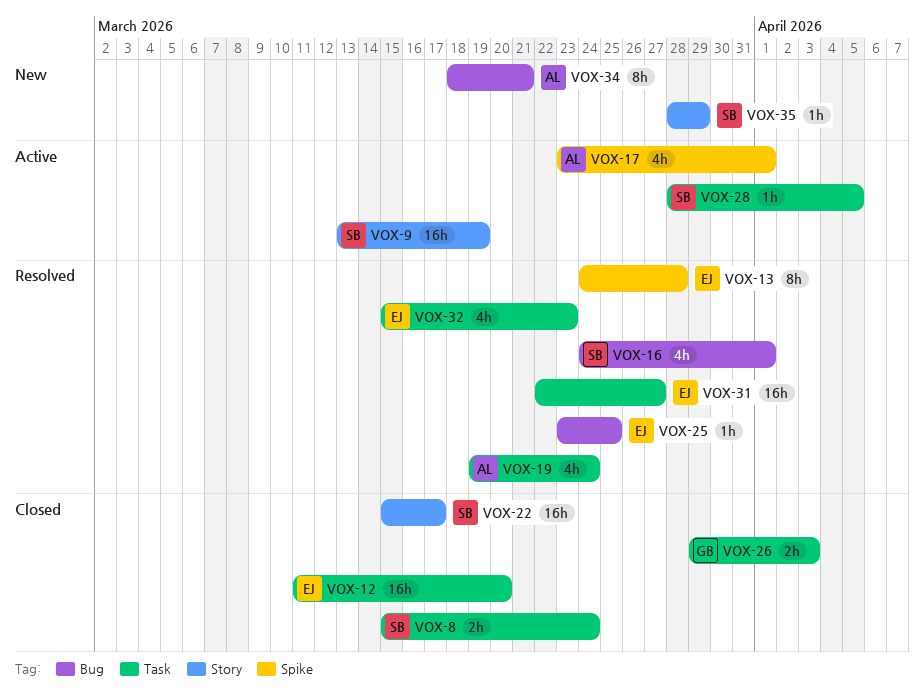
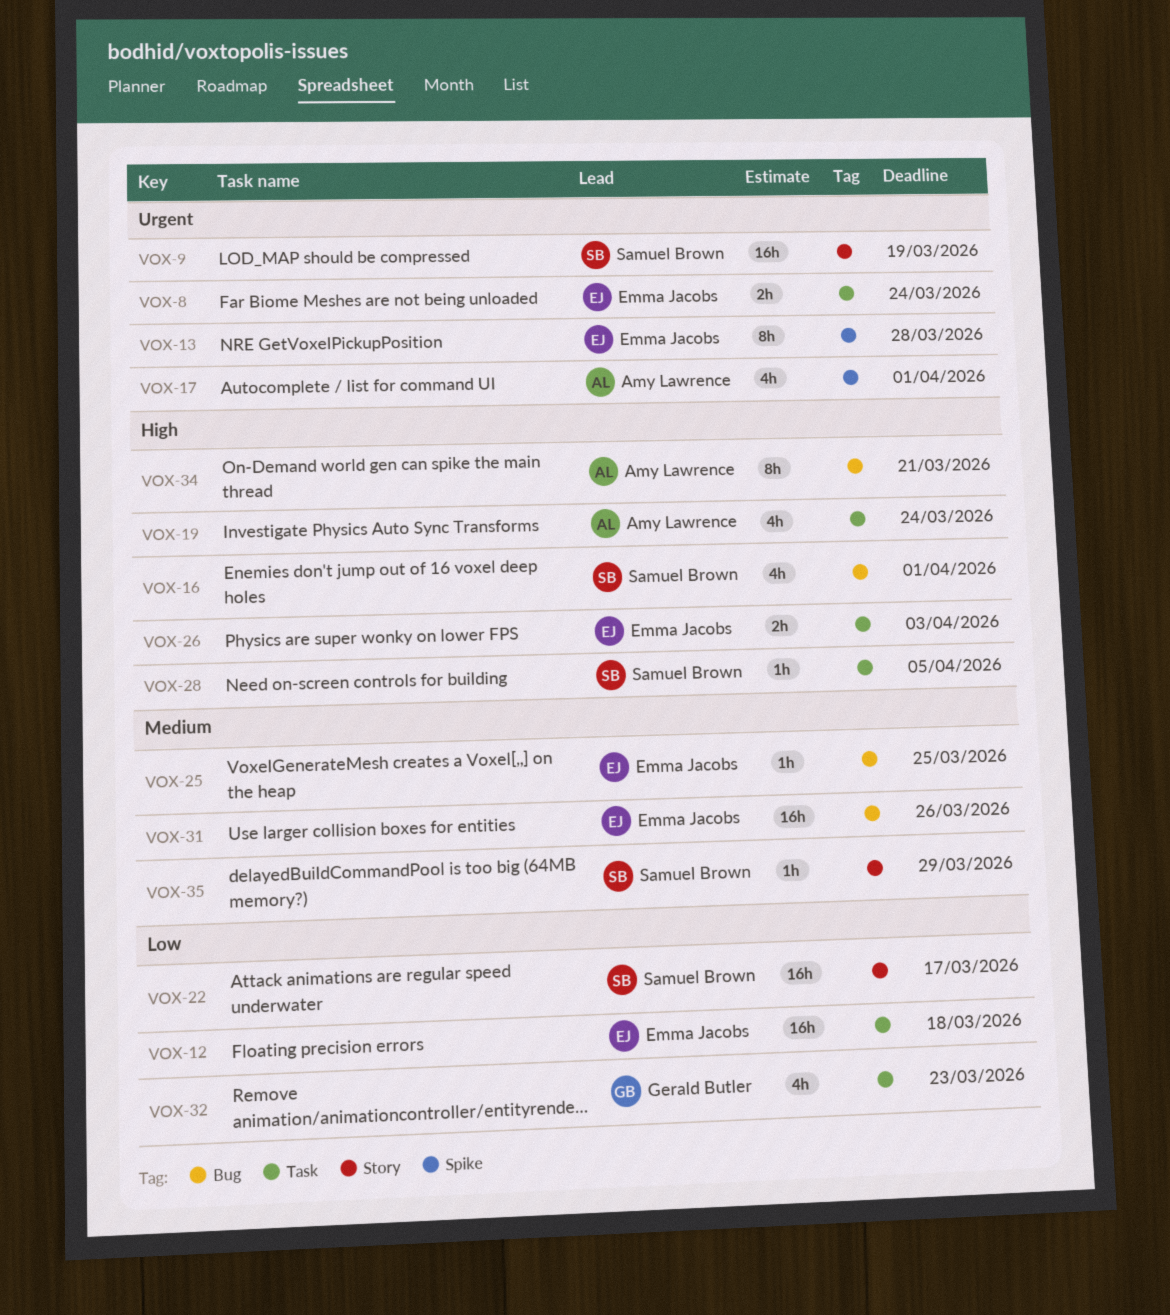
VOX-8, owner: Samuel Brown -> Emma Jacobs
VOX-12, due: Mar 20 -> Mar 18
VOX-26, owner: Gerald Butler -> Emma Jacobs
VOX-31, label: Task -> Bug
VOX-31, due: Mar 27 -> Mar 26
VOX-32, owner: Emma Jacobs -> Gerald Butler

